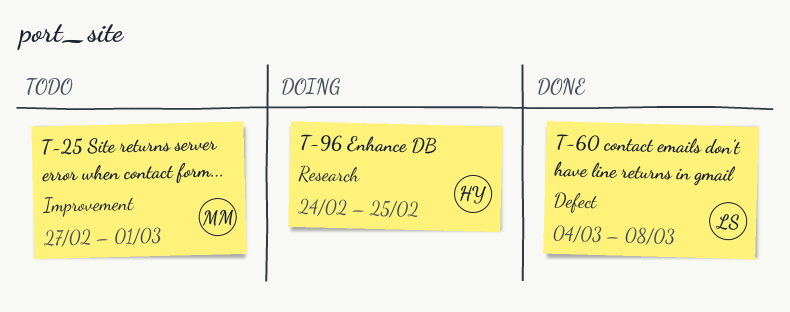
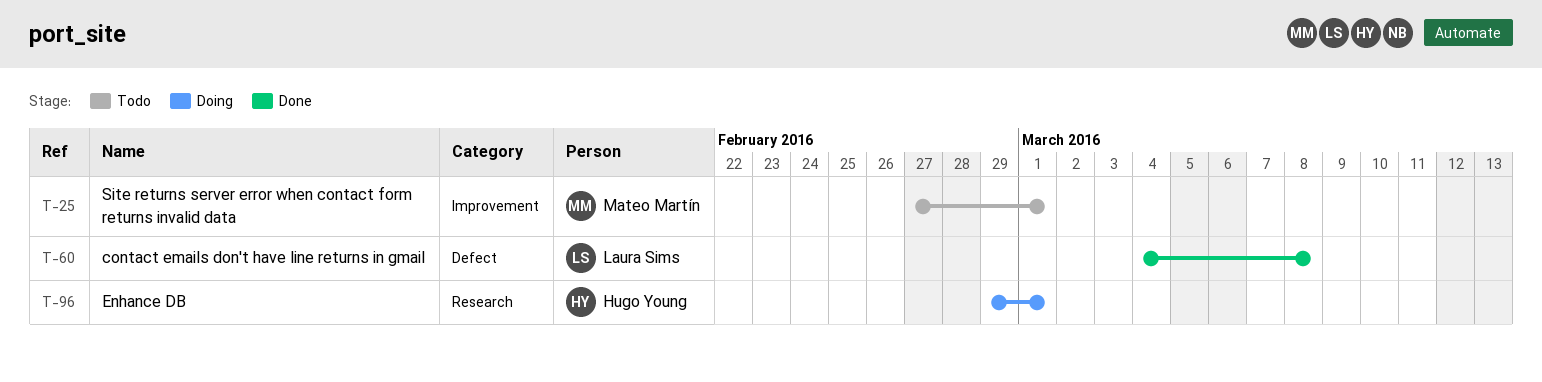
T-96, start: Feb 24 -> Feb 29
T-96, due: Feb 25 -> Mar 1

